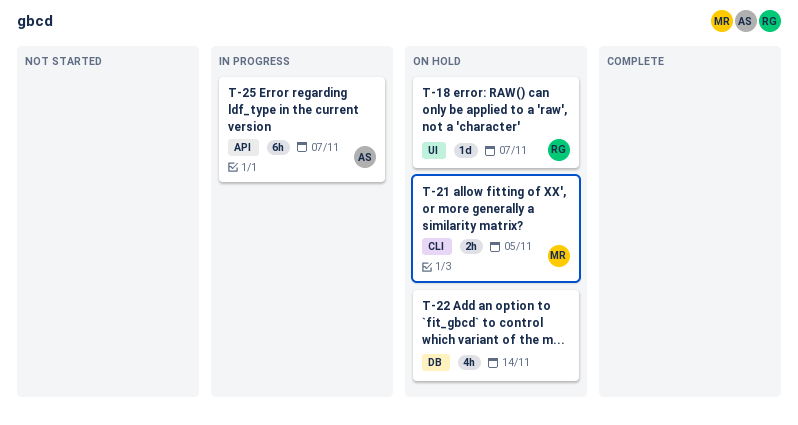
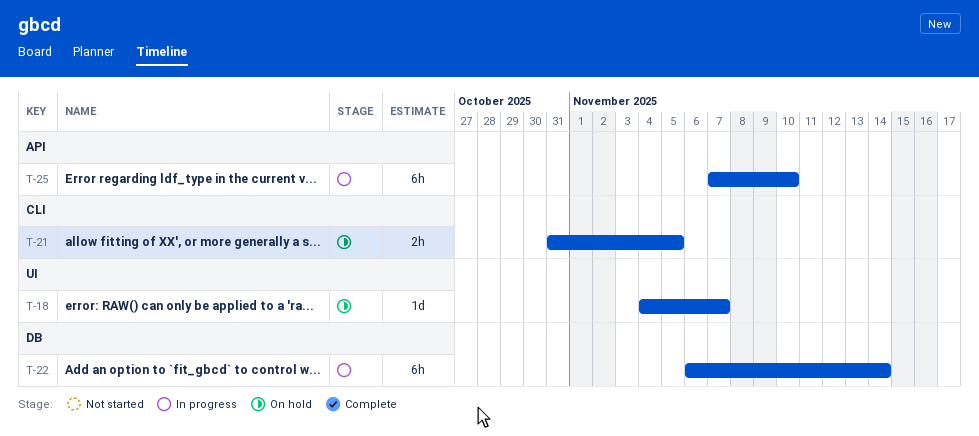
T-22, status: On hold -> In progress
T-22, estimate: 4h -> 6h
T-25, due: Nov 7 -> Nov 10

